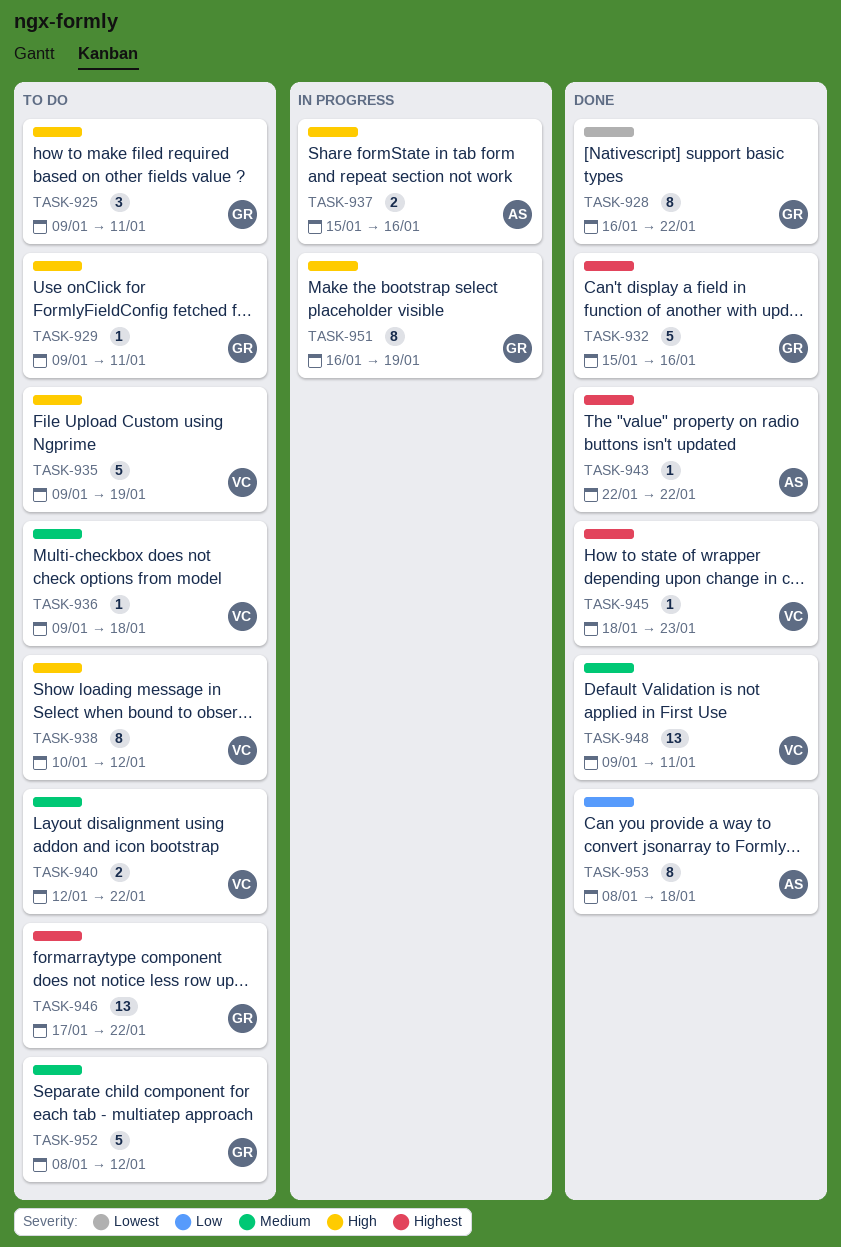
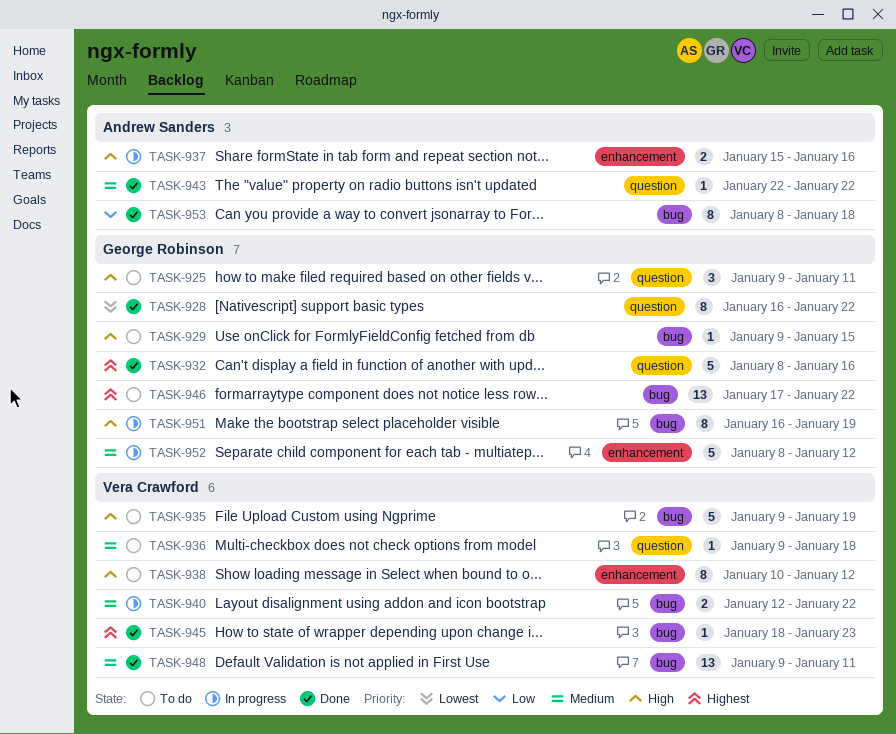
TASK-929, due: Jan 11 -> Jan 15
TASK-932, start: Jan 15 -> Jan 8
TASK-940, status: To do -> In progress
TASK-943, priority: Highest -> Medium
TASK-952, status: To do -> In progress

